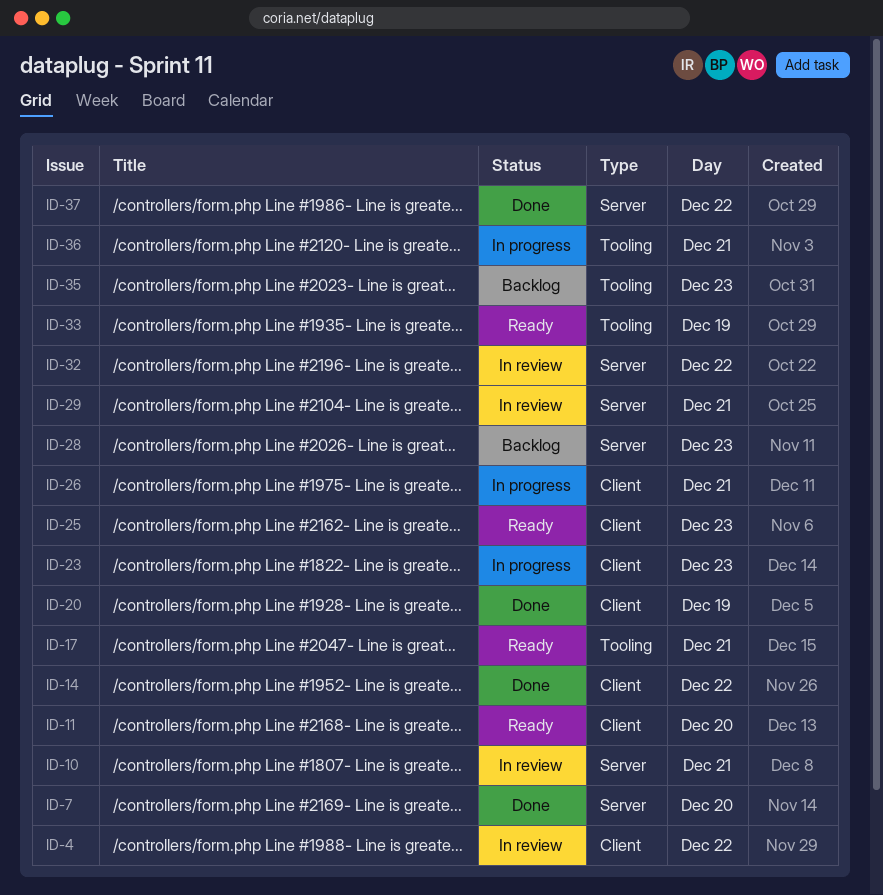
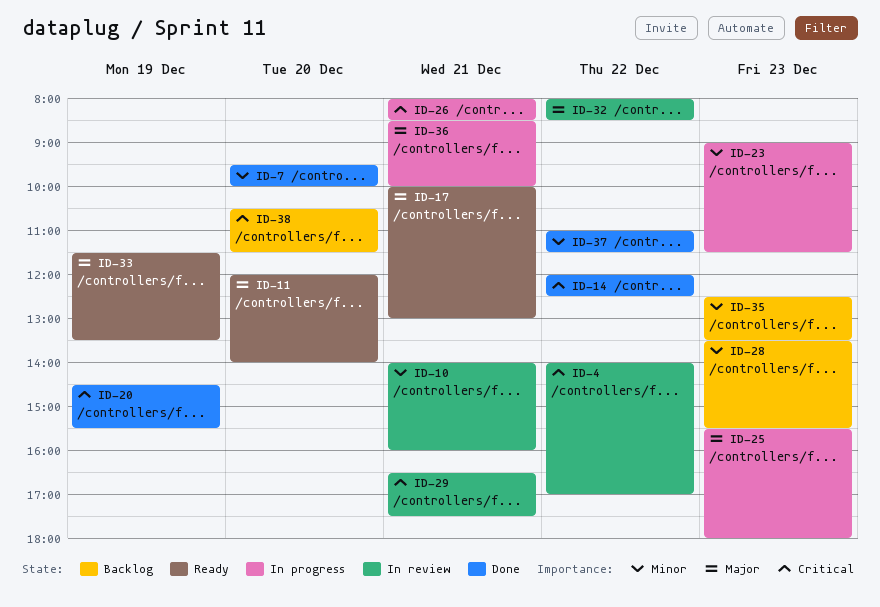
ID-25, status: Ready -> In progress
ID-38: none -> present

